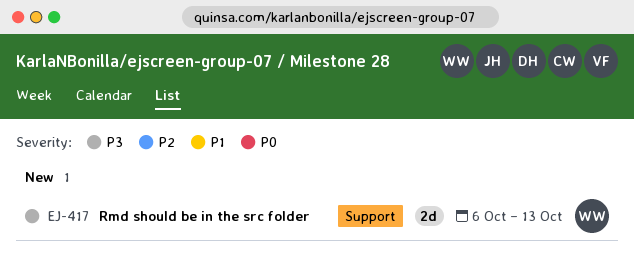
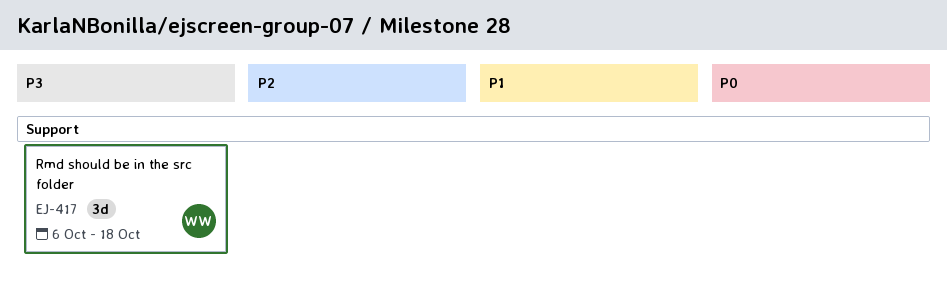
EJ-417, estimate: 2d -> 3d
EJ-417, due: Oct 13 -> Oct 18

